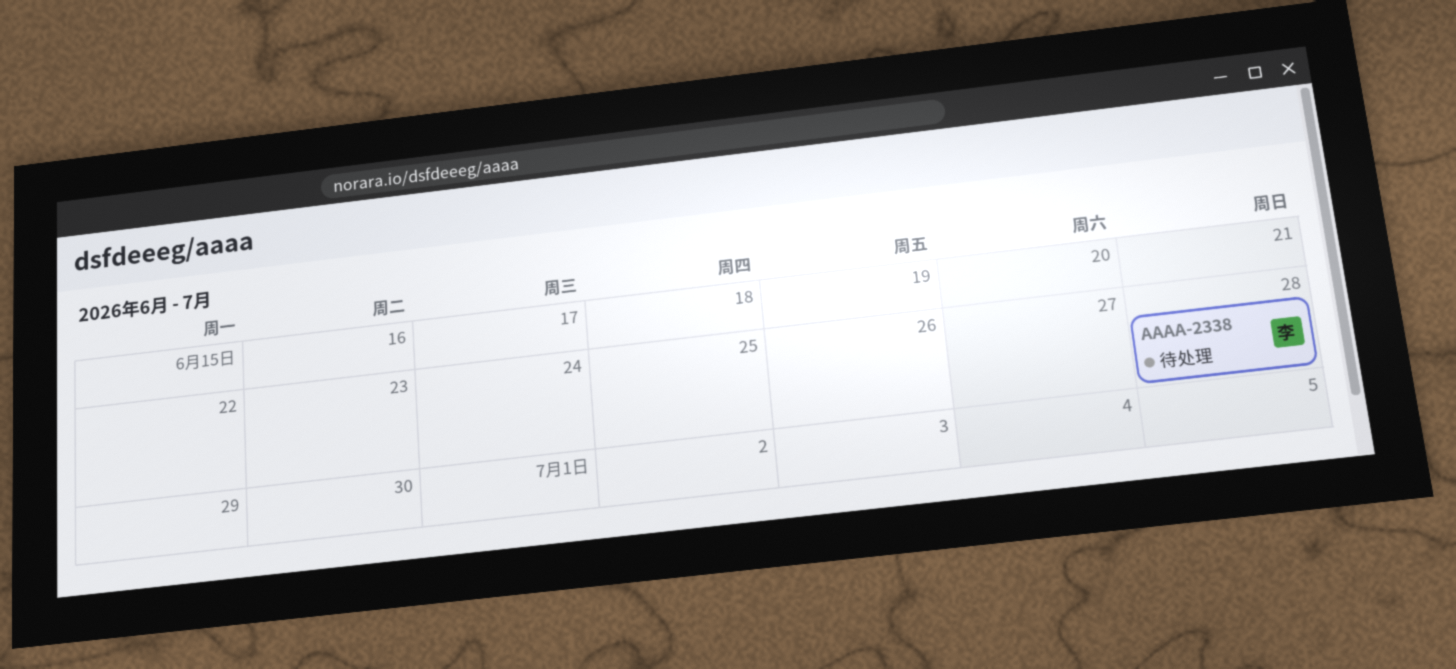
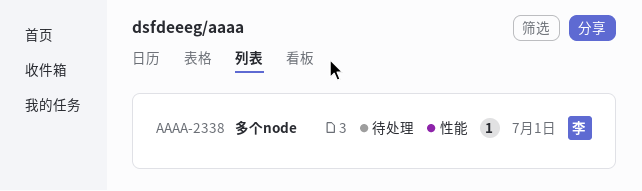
AAAA-2338, due: Jun 28 -> Jul 1

